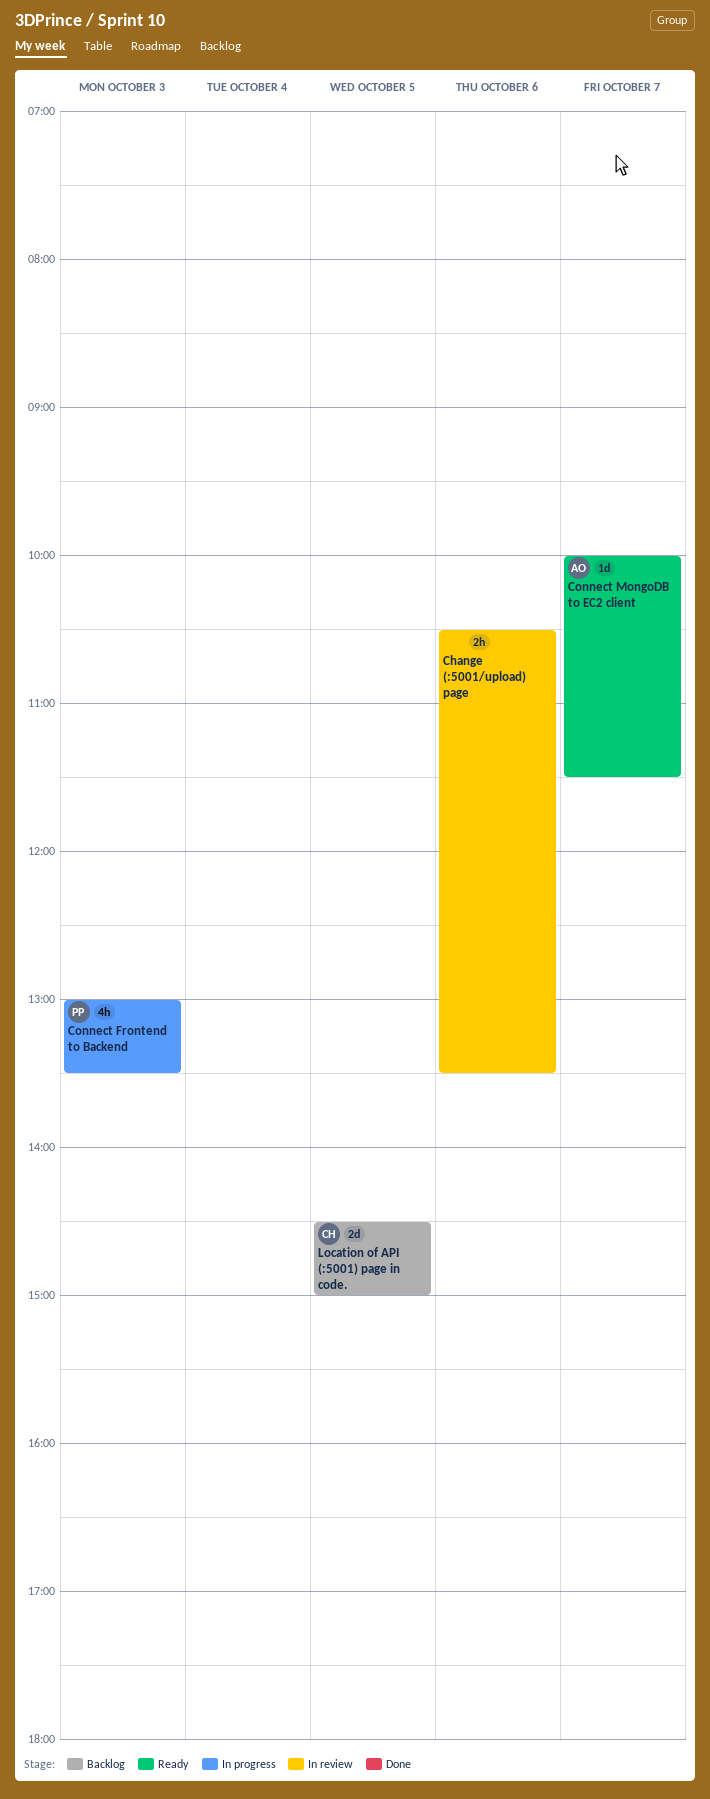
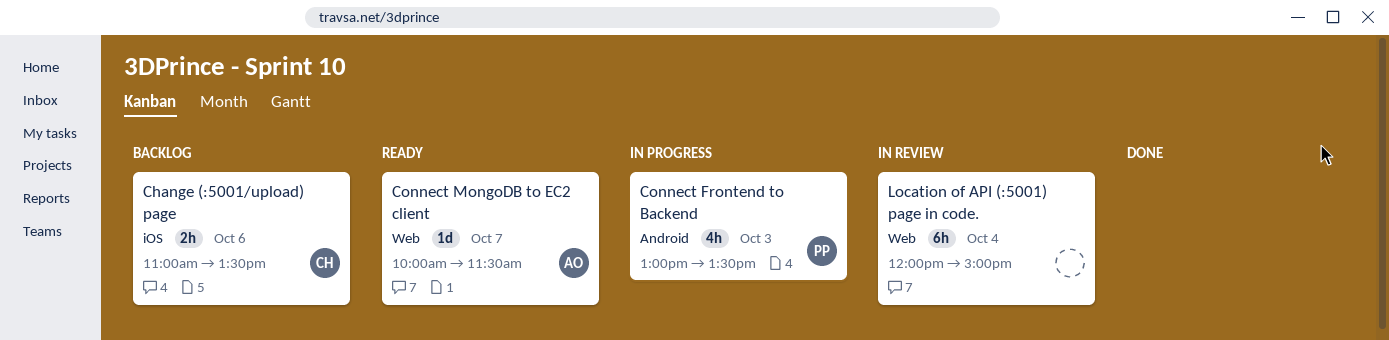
Change (:5001/upload) page, status: In review -> Backlog
Change (:5001/upload) page, owner: none -> CH
Change (:5001/upload) page, begins: 10:30 -> 11:00
Location of API (:5001) page in code., status: Backlog -> In review
Location of API (:5001) page in code., owner: CH -> none
Location of API (:5001) page in code., estimate: 2d -> 6h
Location of API (:5001) page in code., day: Oct 5 -> Oct 4
Location of API (:5001) page in code., begins: 14:30 -> 12:00

